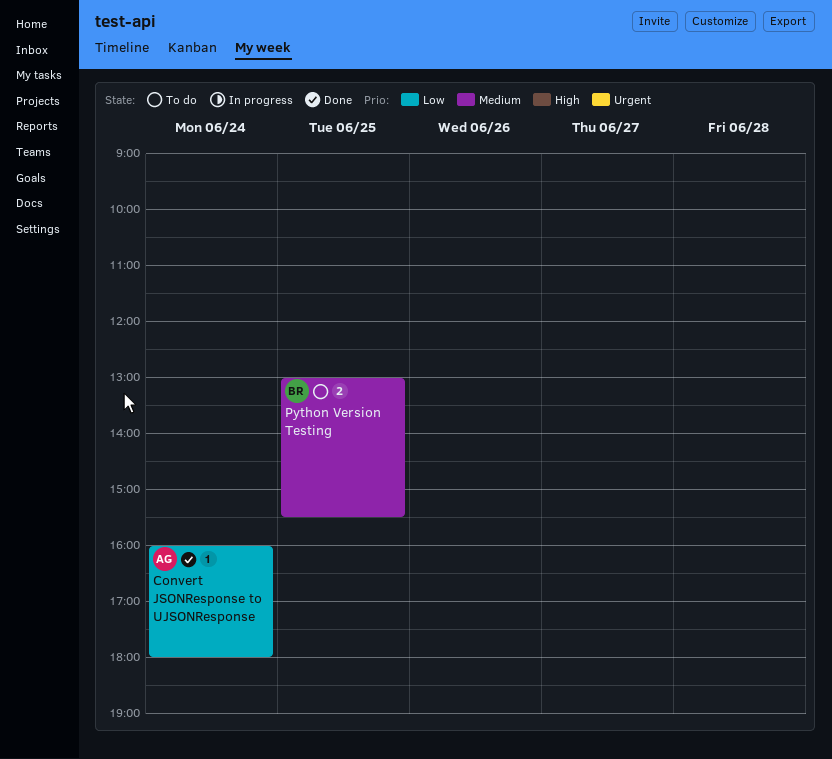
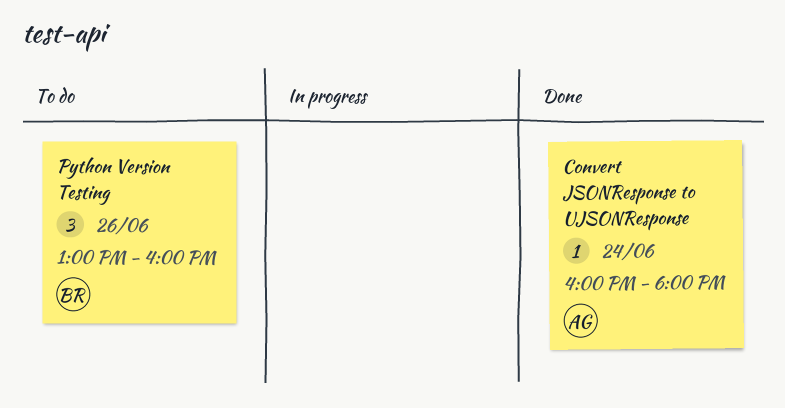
Python Version Testing, estimate: 2 -> 3
Python Version Testing, day: Jun 25 -> Jun 26
Python Version Testing, ends: 15:30 -> 16:00

